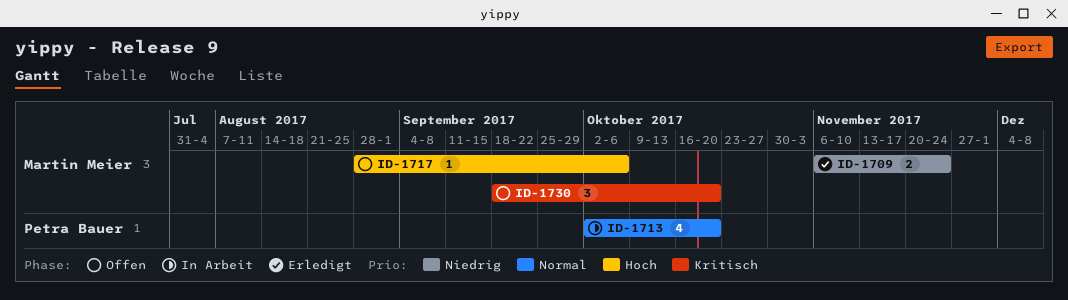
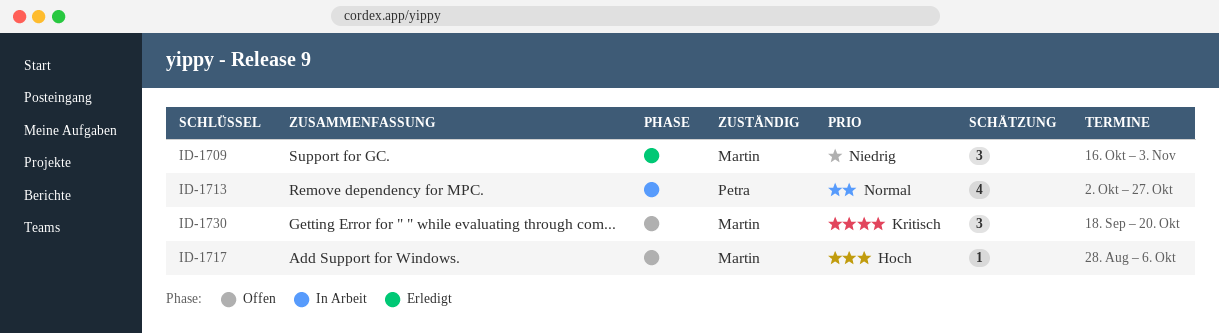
ID-1709, estimate: 2 -> 3
ID-1709, start: Nov 6 -> Oct 16
ID-1709, due: Nov 24 -> Nov 3
ID-1713, due: Oct 20 -> Oct 27

